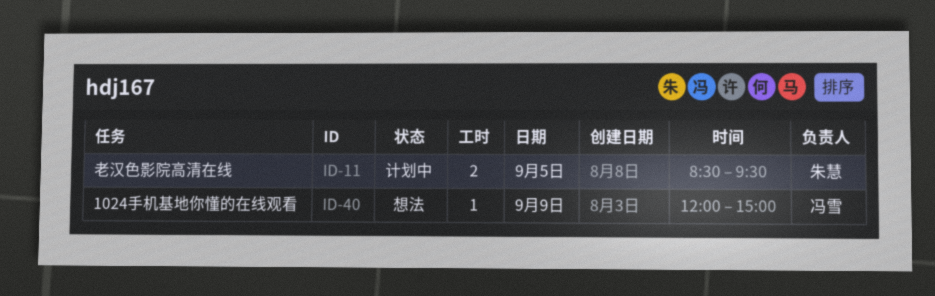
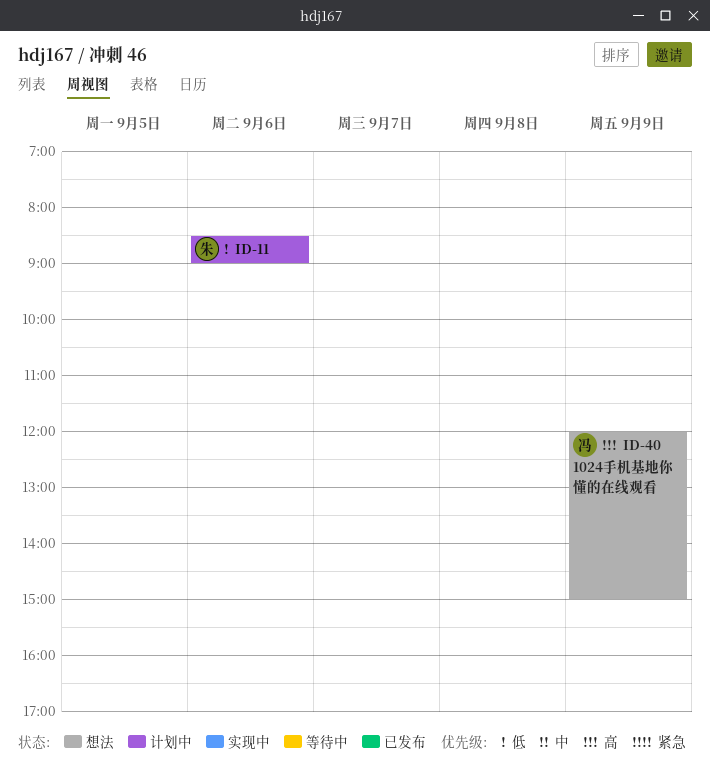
ID-11, day: Sep 5 -> Sep 6
ID-11, ends: 09:30 -> 09:00

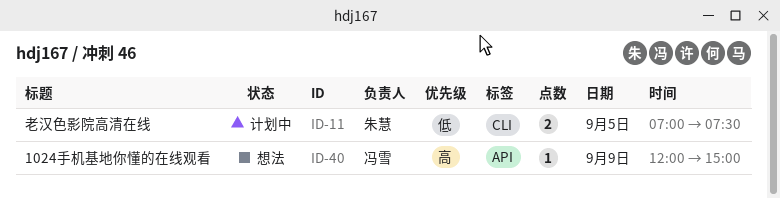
ID-11, day: Sep 6 -> Sep 5
ID-11, begins: 08:30 -> 07:00
ID-11, ends: 09:00 -> 07:30

